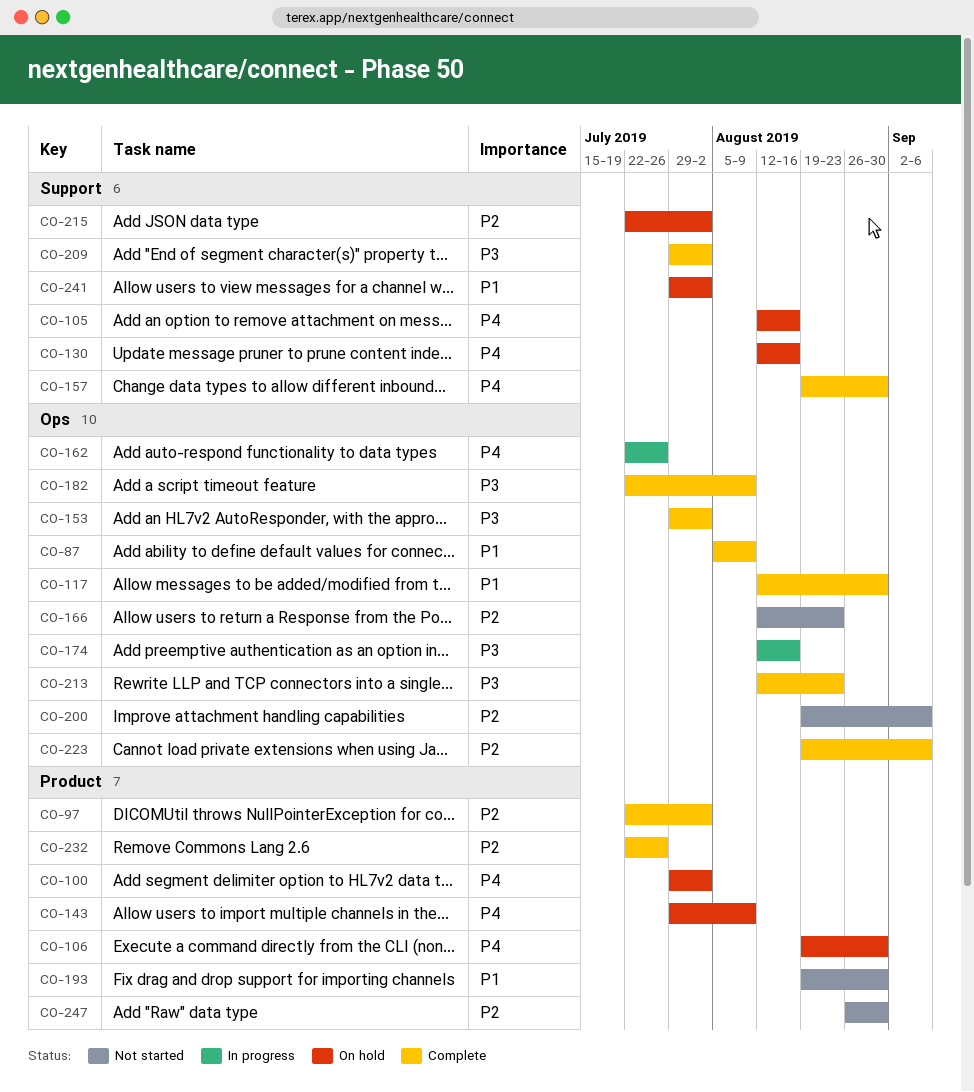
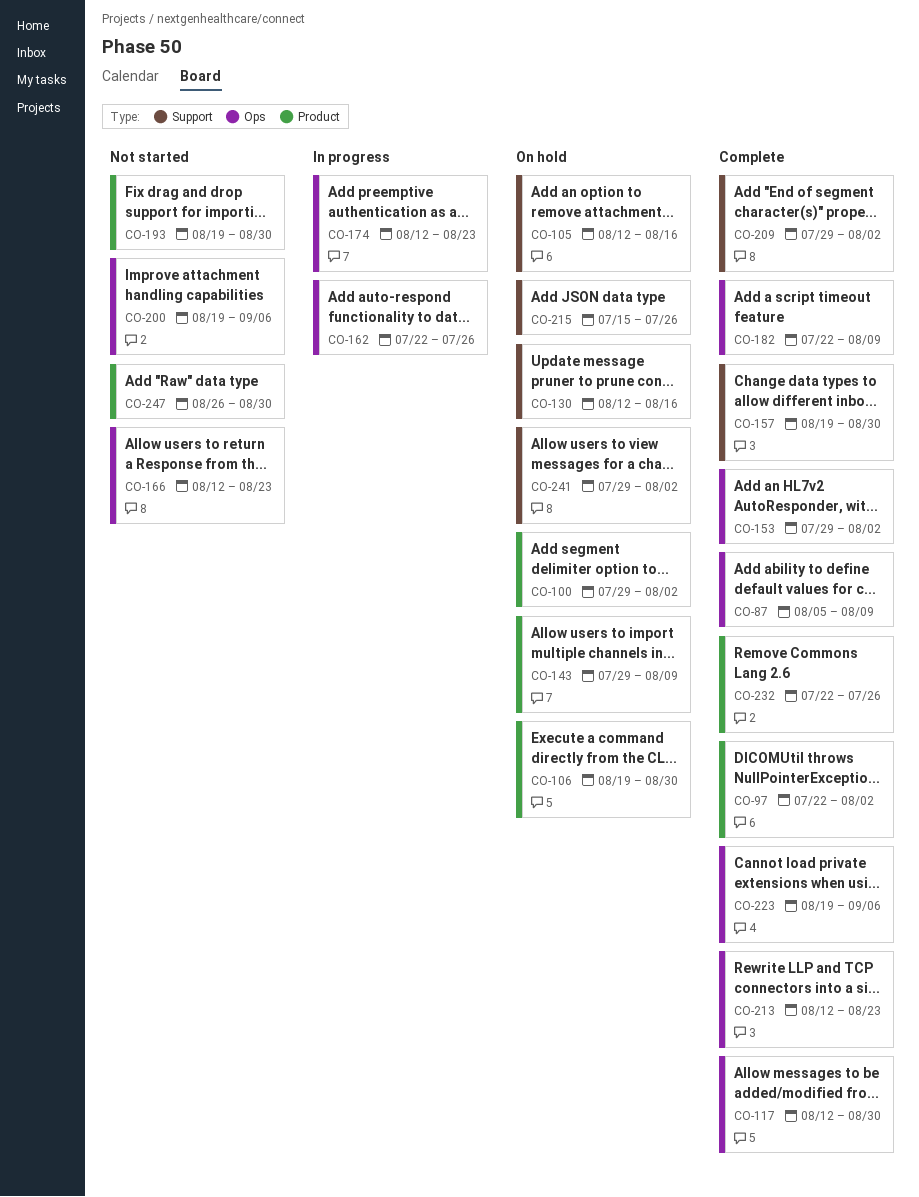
CO-174, due: Aug 16 -> Aug 23
CO-215, start: Jul 22 -> Jul 15
CO-215, due: Aug 2 -> Jul 26

